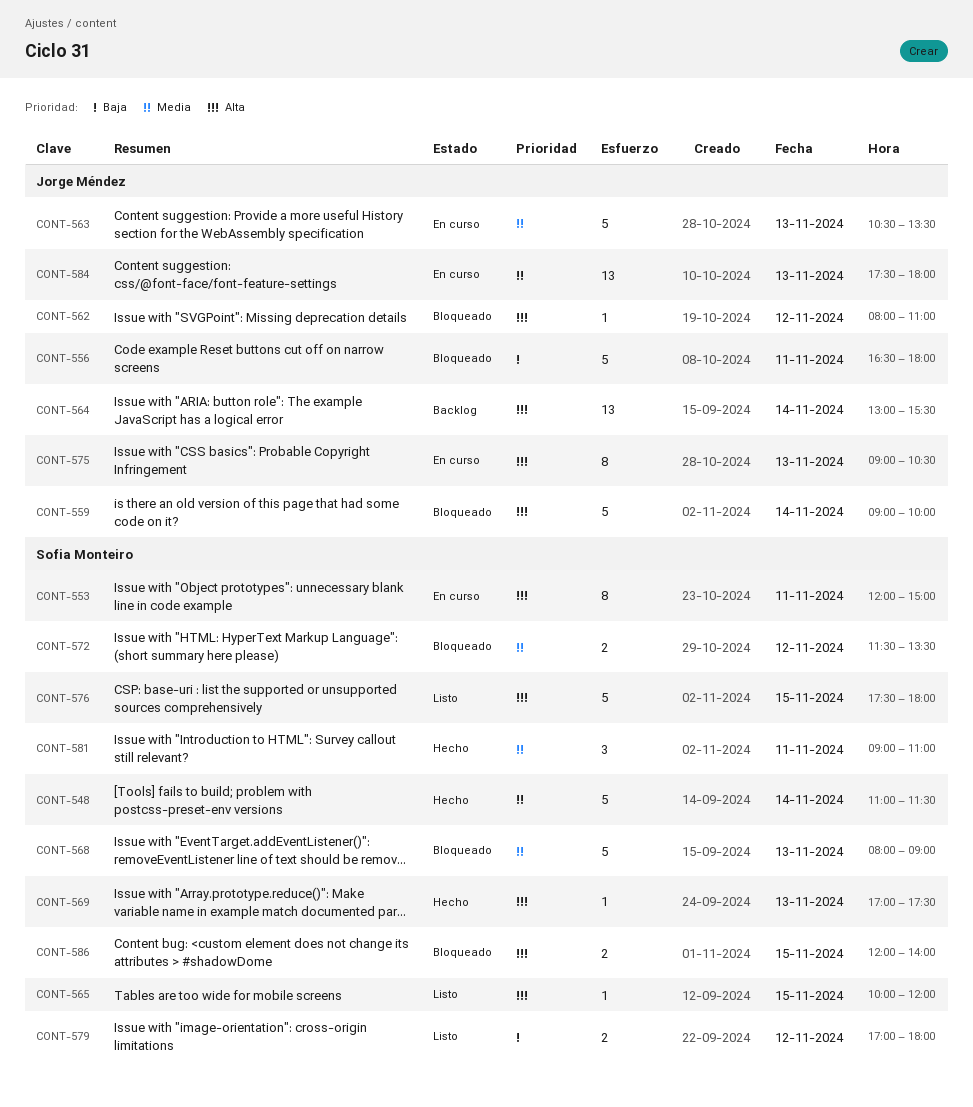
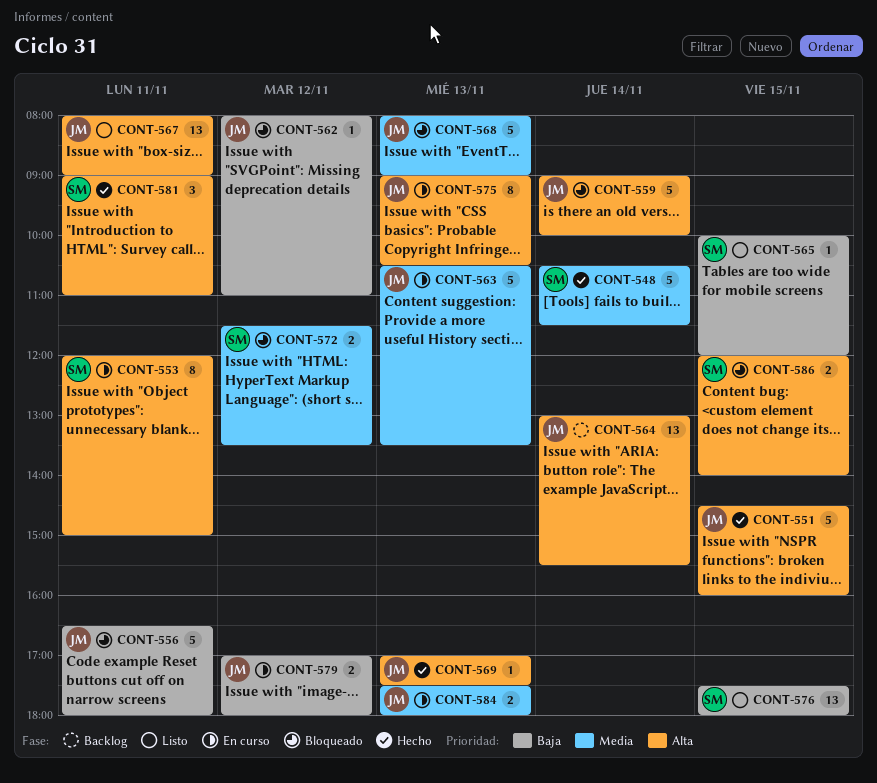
CONT-548, begins: 11:00 -> 10:30
CONT-551: none -> present
CONT-562, priority: Alta -> Baja
CONT-565, priority: Alta -> Baja
CONT-567: none -> present
CONT-568, owner: Sofia Monteiro -> Jorge Méndez
CONT-569, owner: Sofia Monteiro -> Jorge Méndez
CONT-576, priority: Alta -> Baja
CONT-576, estimate: 5 -> 13
CONT-579, status: Listo -> En curso
CONT-579, owner: Sofia Monteiro -> Jorge Méndez
CONT-581, priority: Media -> Alta
CONT-584, estimate: 13 -> 2

